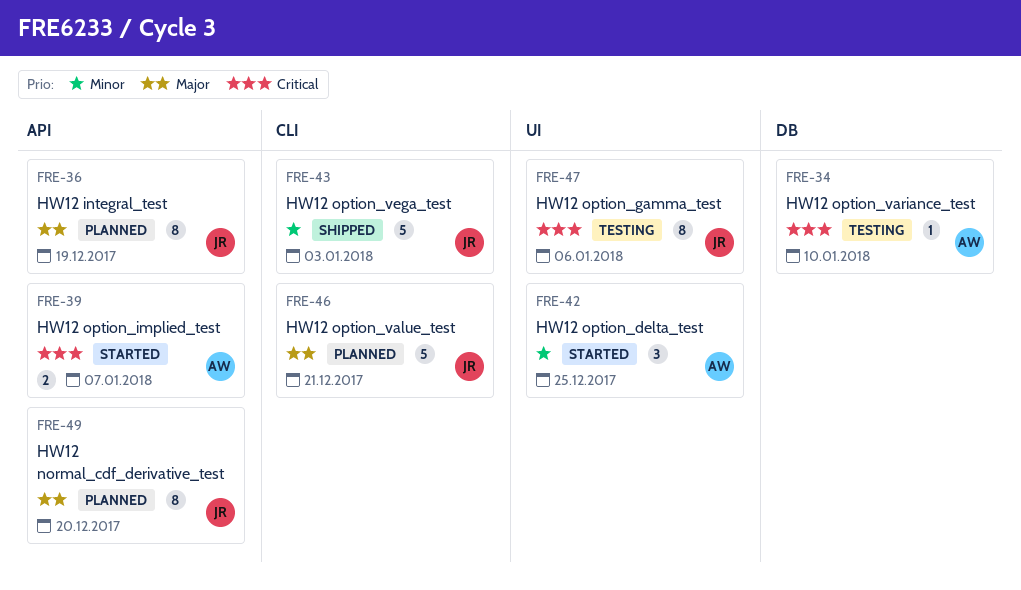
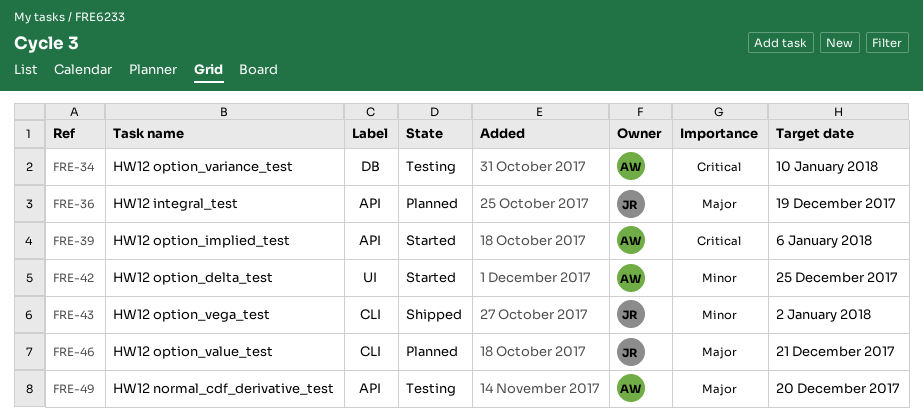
FRE-39, due: Jan 7 -> Jan 6
FRE-43, due: Jan 3 -> Jan 2
FRE-47: present -> none
FRE-49, status: Planned -> Testing
FRE-49, owner: JR -> AW

